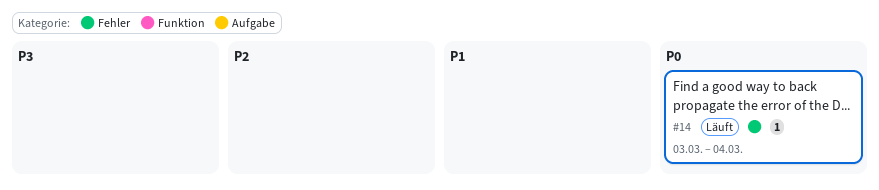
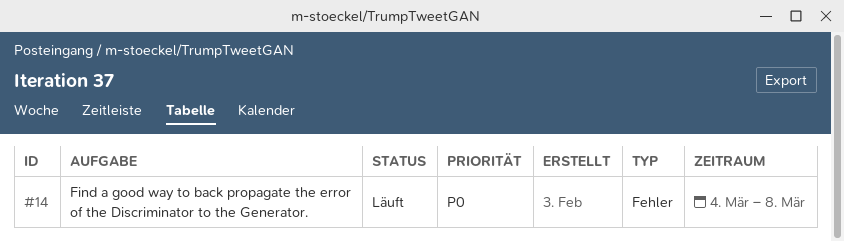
#14, start: Mar 3 -> Mar 4
#14, due: Mar 4 -> Mar 8

